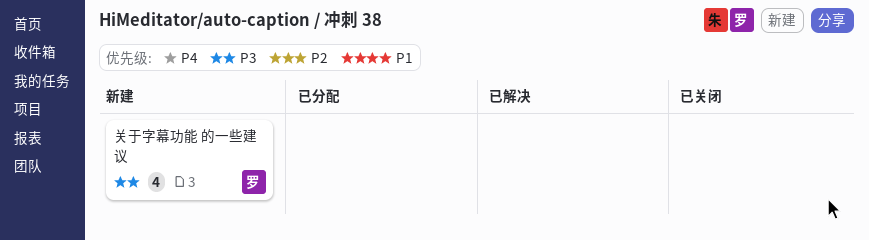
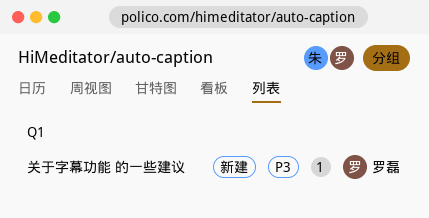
关于字幕功能 的一些建议, estimate: 4 -> 1

